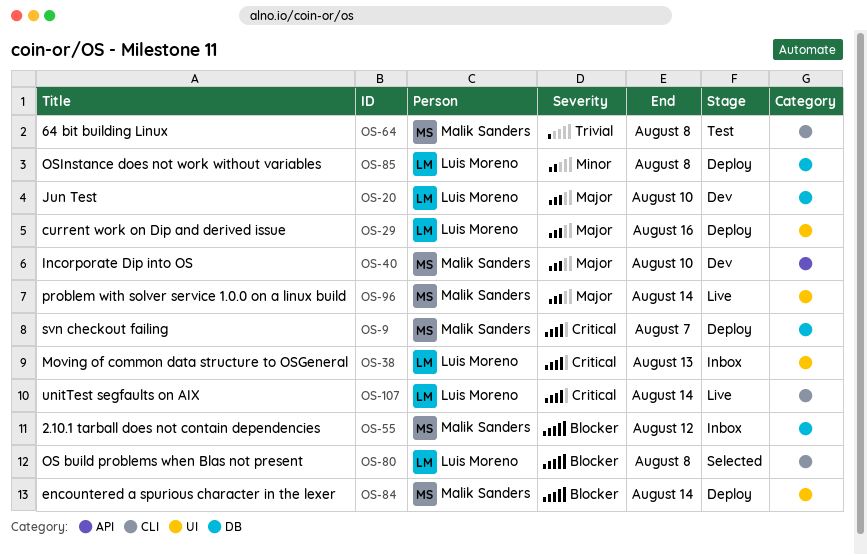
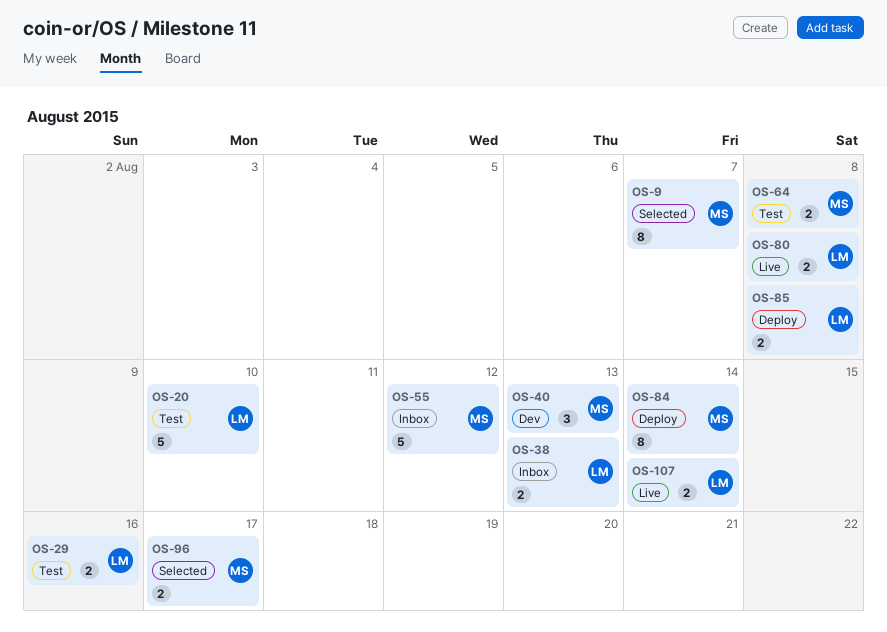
OS-9, status: Deploy -> Selected
OS-20, status: Dev -> Test
OS-29, status: Deploy -> Test
OS-40, due: Aug 10 -> Aug 13
OS-80, status: Selected -> Live
OS-96, status: Live -> Selected
OS-96, due: Aug 14 -> Aug 17

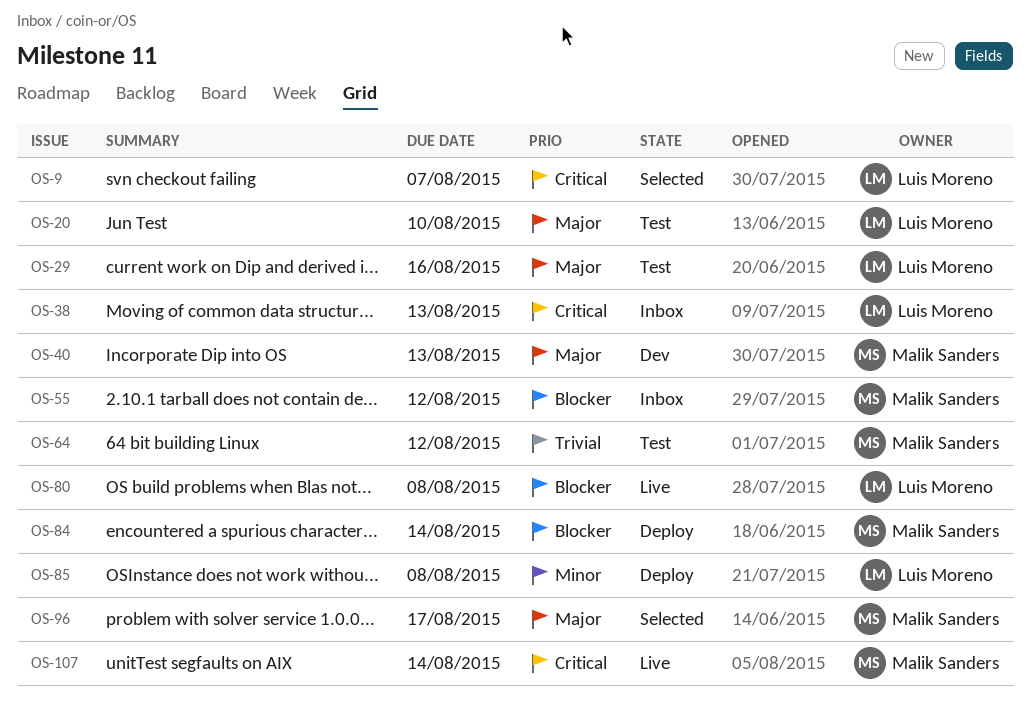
OS-9, owner: Malik Sanders -> Luis Moreno
OS-64, due: Aug 8 -> Aug 12
OS-107, owner: Luis Moreno -> Malik Sanders

